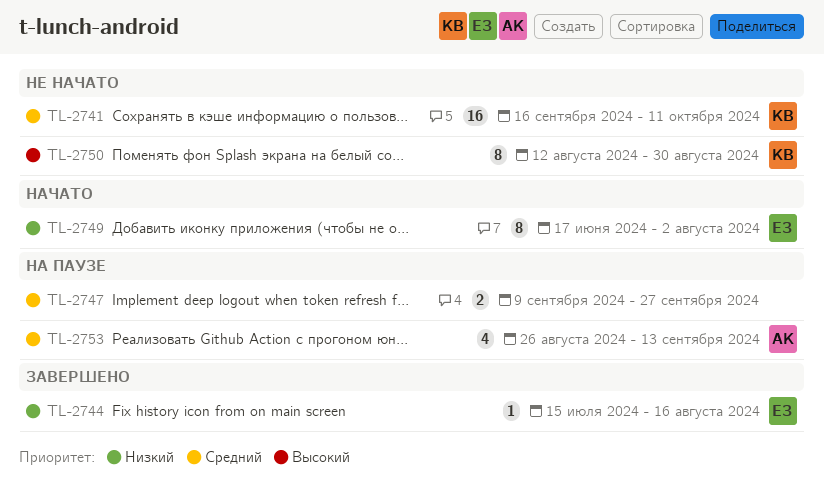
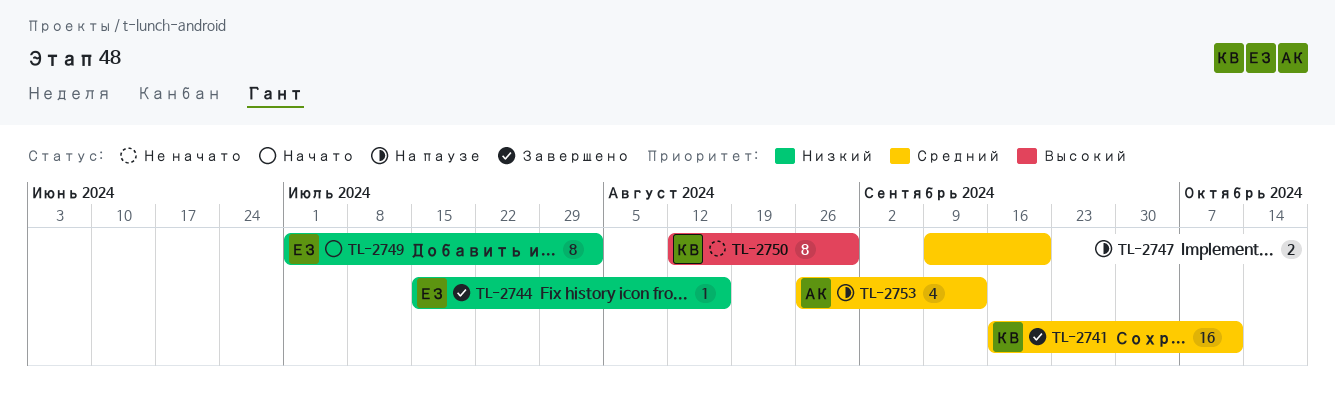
TL-2741, status: Не начато -> Завершено
TL-2747, due: Sep 27 -> Sep 20
TL-2749, start: Jun 17 -> Jul 1

